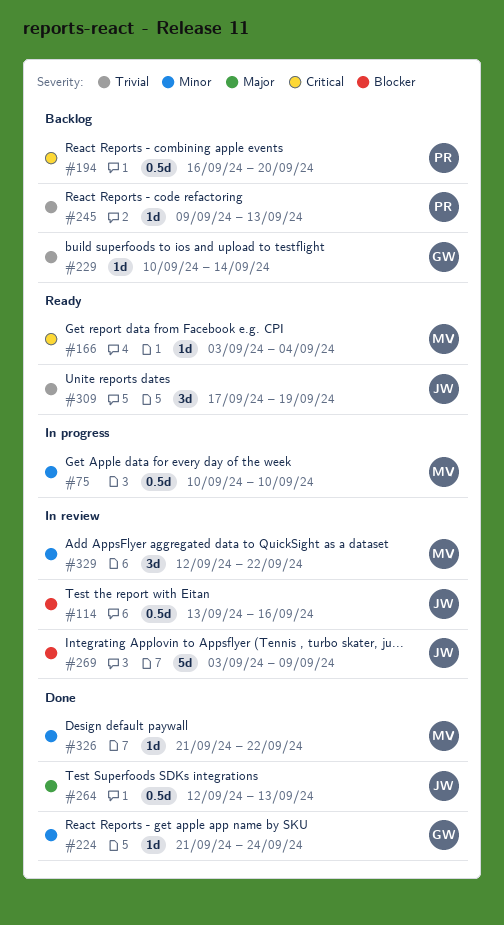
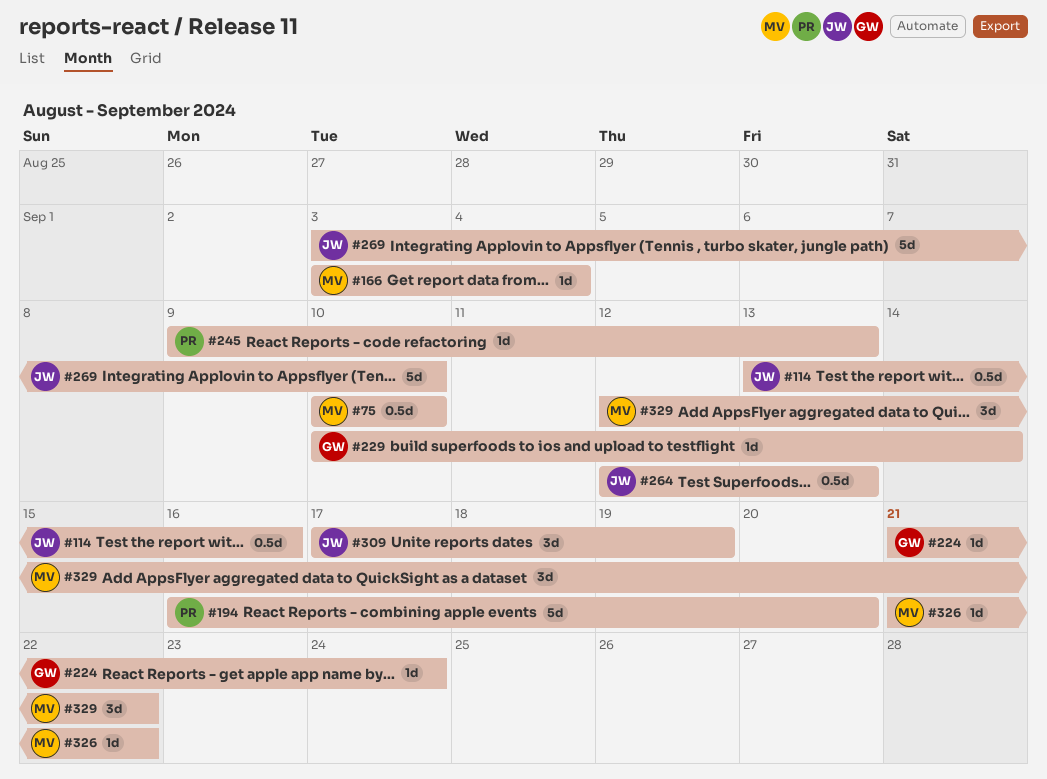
#194, estimate: 0.5d -> 5d
#269, due: Sep 9 -> Sep 10

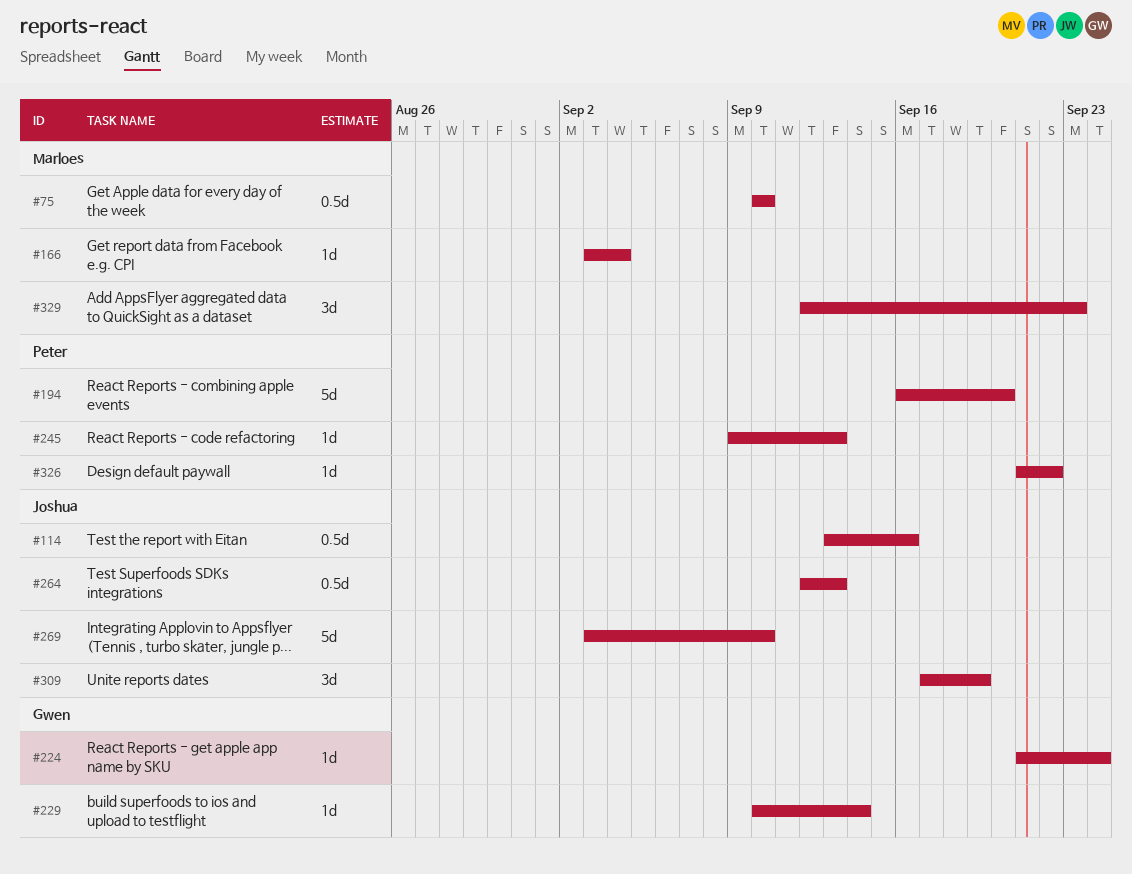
#326, owner: Marloes -> Peter
#329, due: Sep 22 -> Sep 23

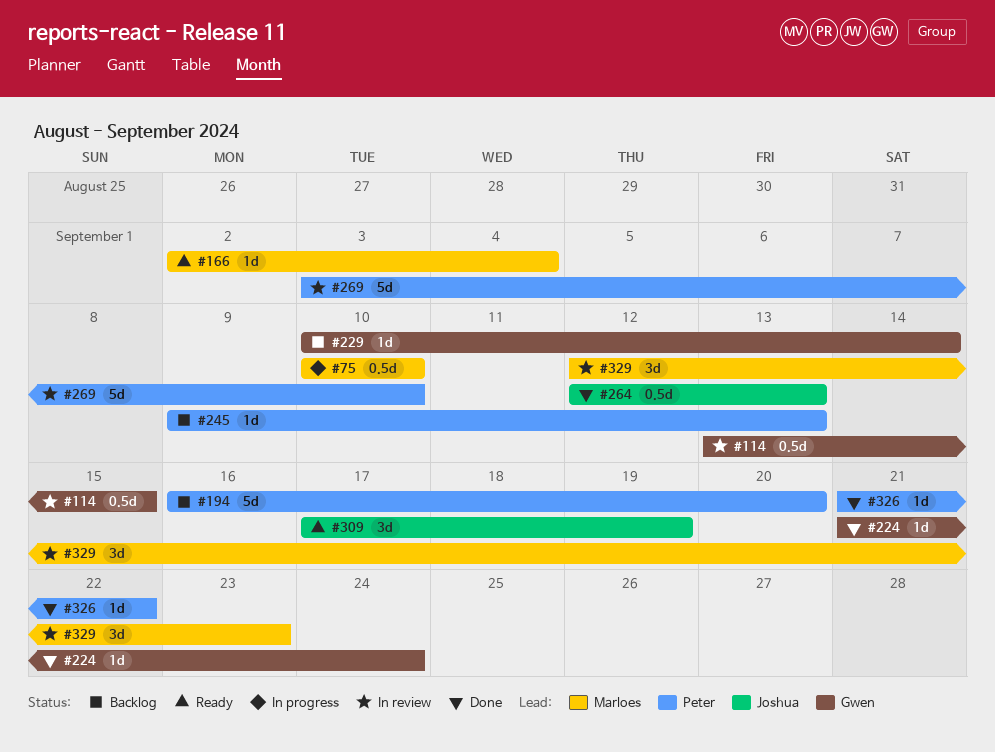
#114, owner: Joshua -> Gwen
#114, due: Sep 16 -> Sep 15
#166, start: Sep 3 -> Sep 2
#269, owner: Joshua -> Peter

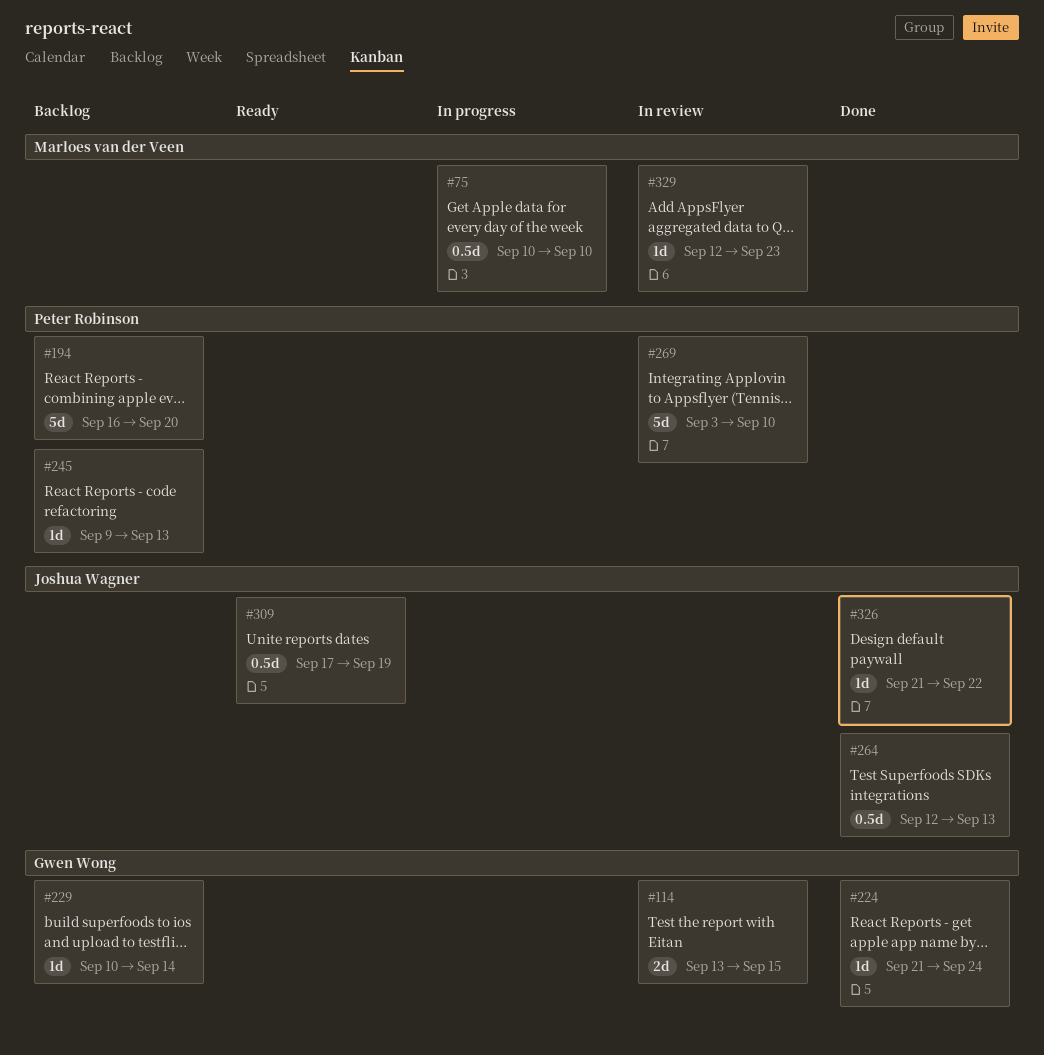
#114, estimate: 0.5d -> 2d
#166: present -> none
#309, estimate: 3d -> 0.5d
#326, owner: Peter Robinson -> Joshua Wagner
#329, estimate: 3d -> 1d

